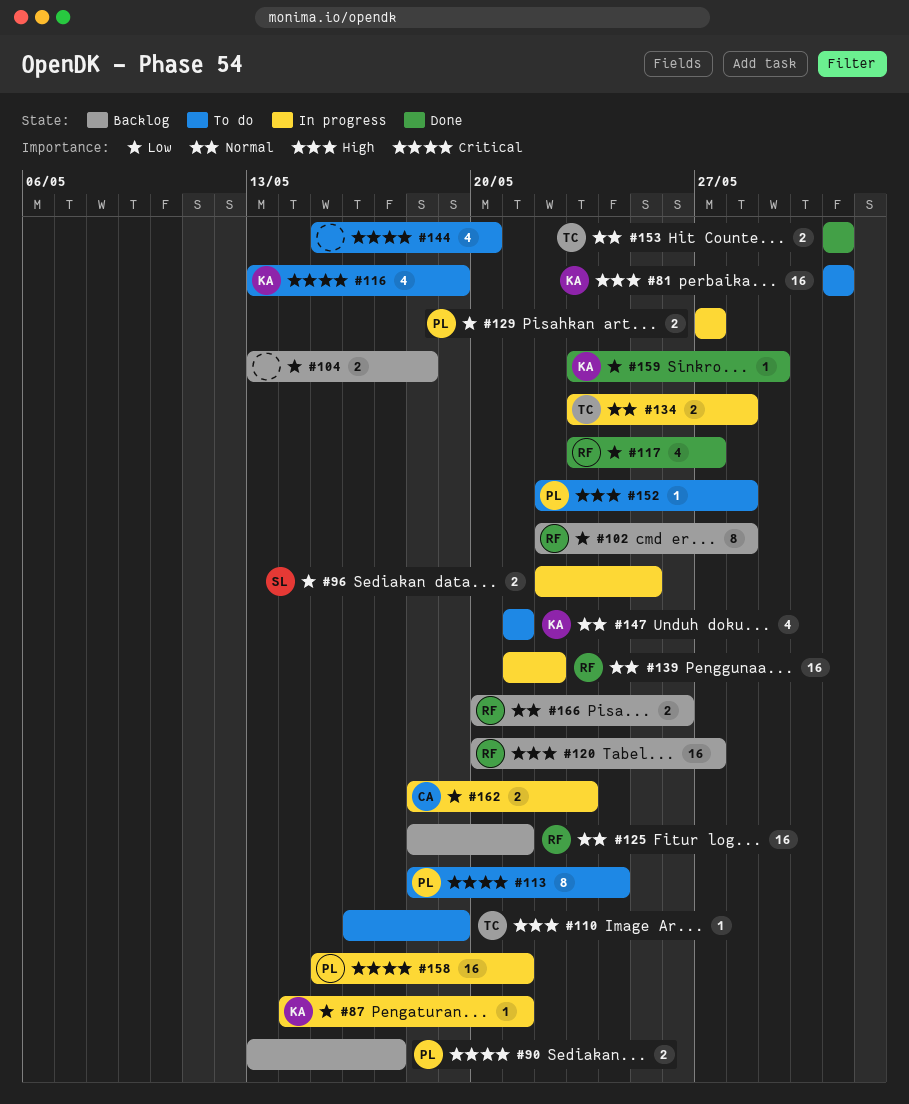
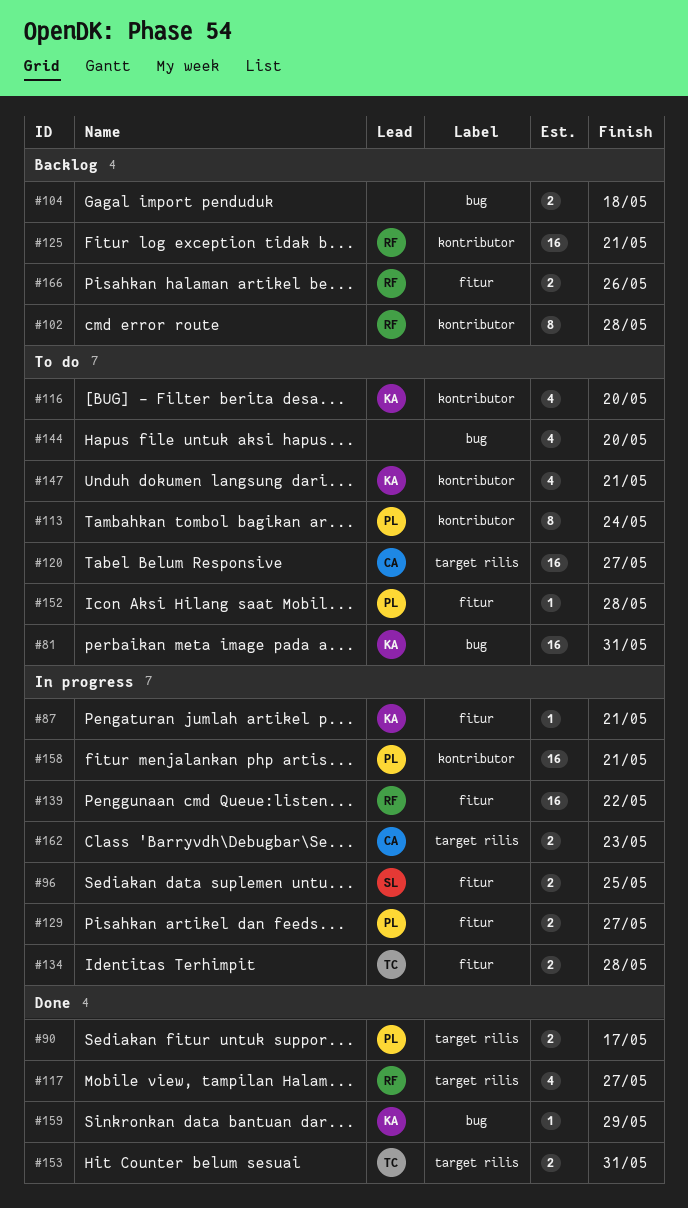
#90, status: Backlog -> Done
#110: present -> none
#116, due: May 19 -> May 20
#120, status: Backlog -> To do
#120, owner: RF -> CA

